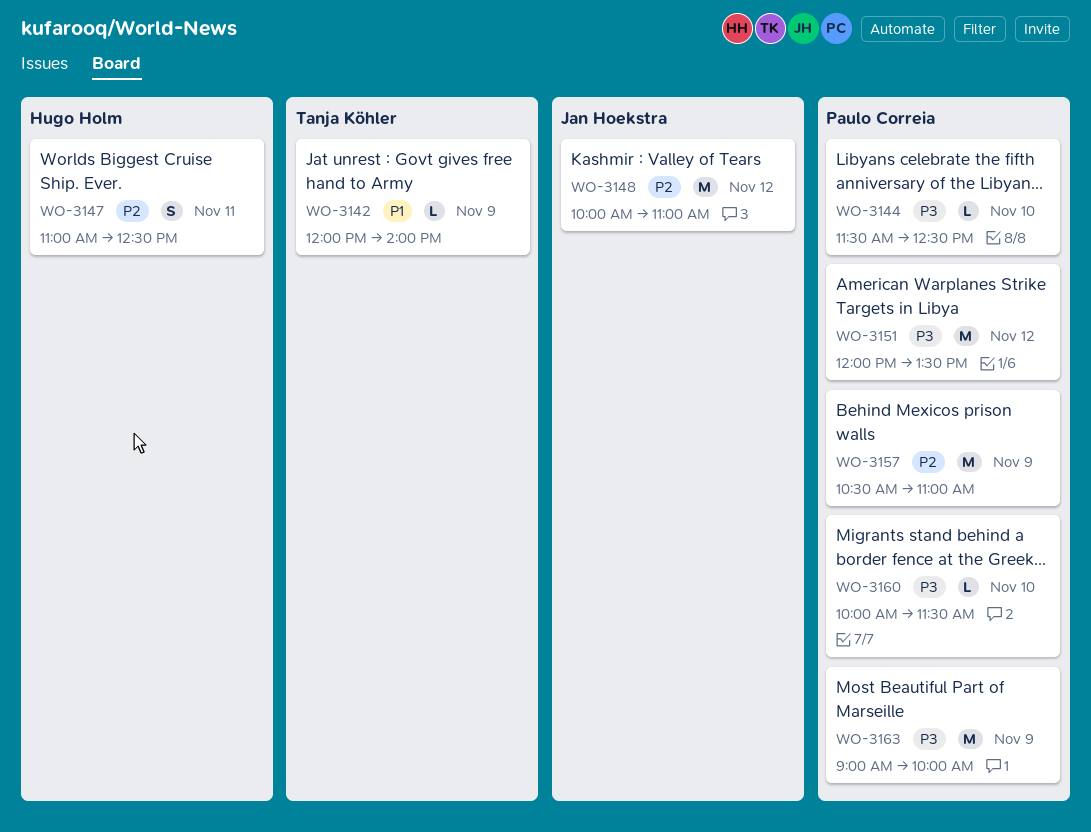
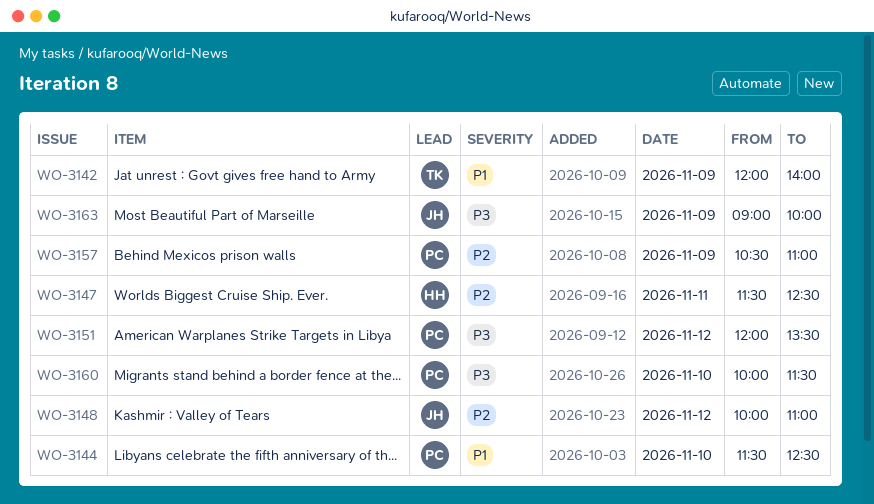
WO-3144, priority: P3 -> P1
WO-3147, begins: 11:00 -> 11:30
WO-3163, owner: Paulo Correia -> Jan Hoekstra

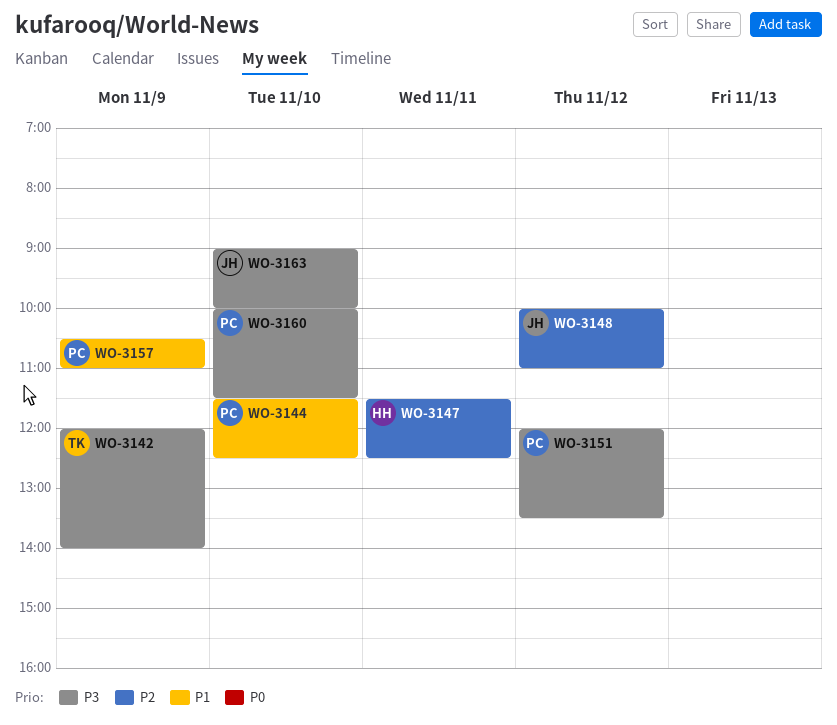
WO-3142, priority: P1 -> P3
WO-3157, priority: P2 -> P1
WO-3163, day: Nov 9 -> Nov 10

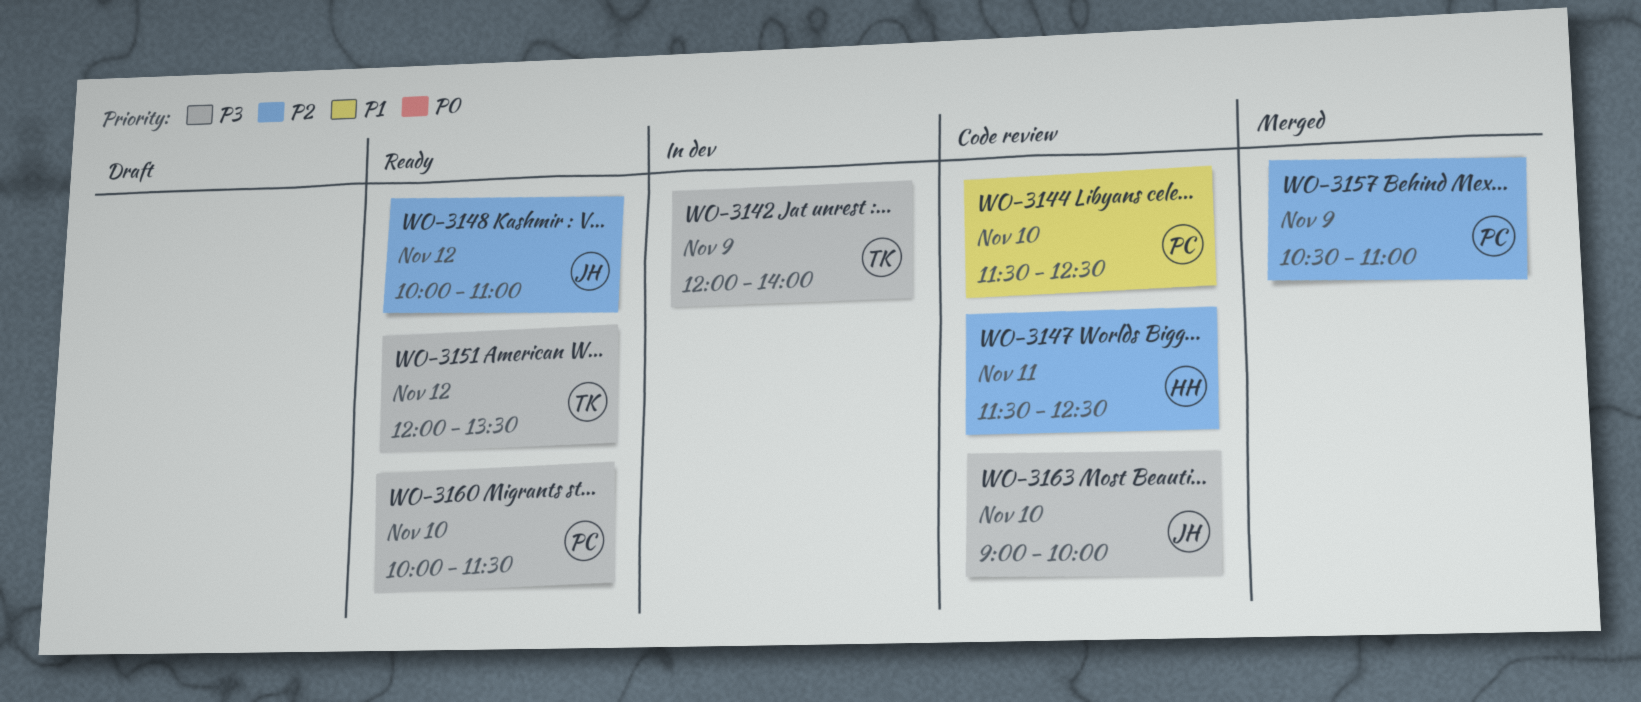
WO-3151, owner: PC -> TK
WO-3157, priority: P1 -> P2

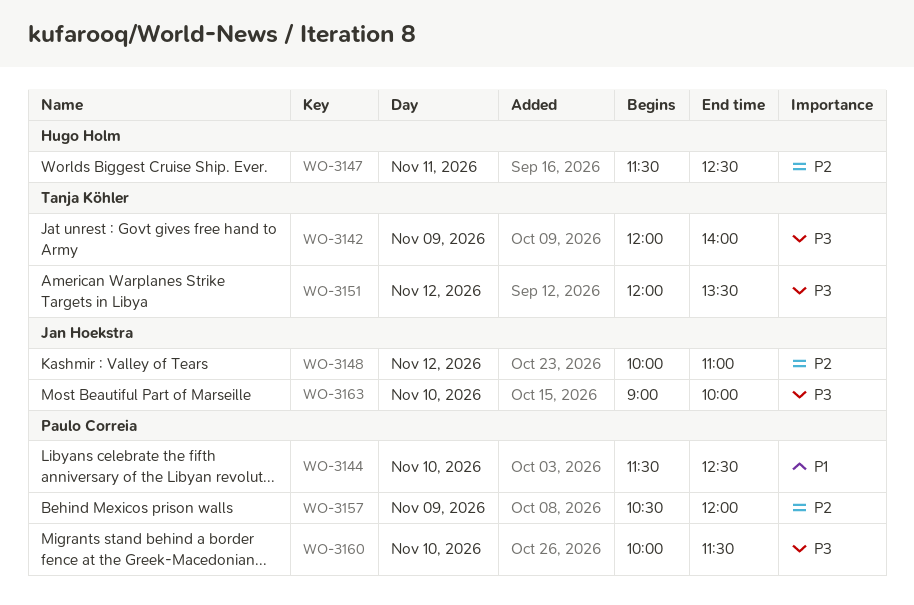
WO-3157, ends: 11:00 -> 12:00

